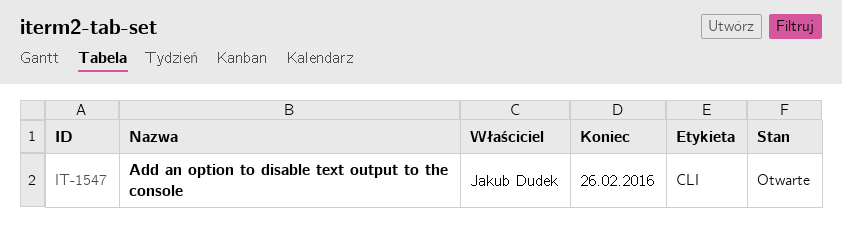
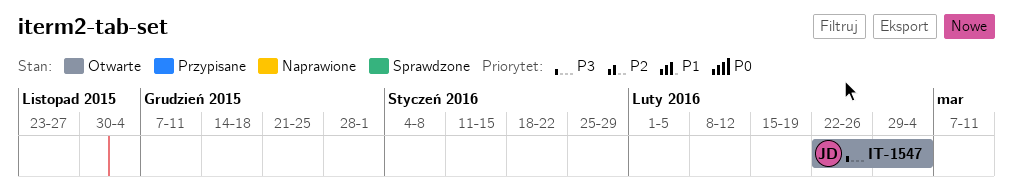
IT-1547, due: Feb 26 -> Mar 4

